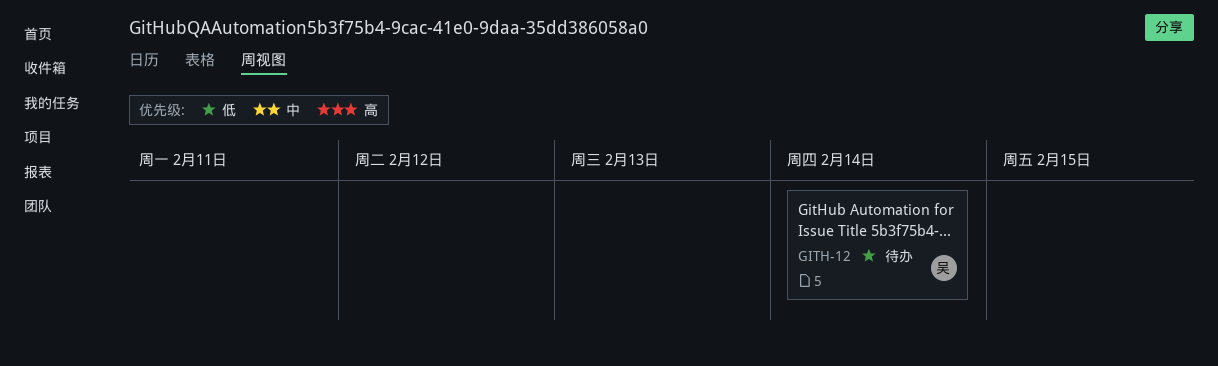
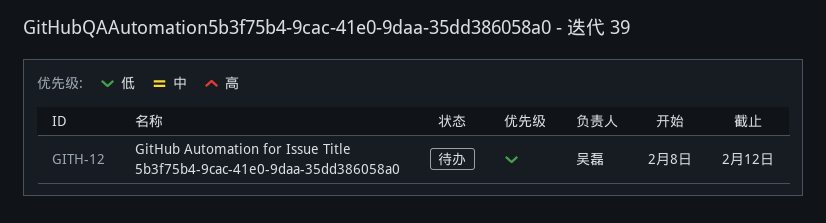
GITH-12, due: Feb 14 -> Feb 12

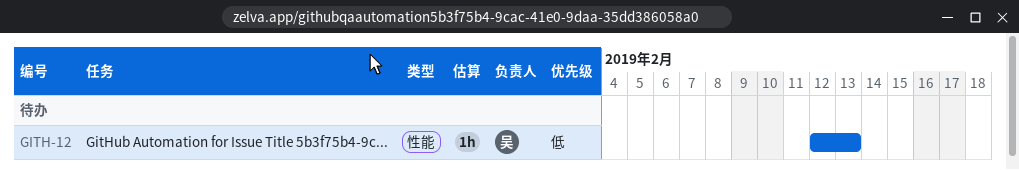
GITH-12, start: Feb 8 -> Feb 12
GITH-12, due: Feb 12 -> Feb 13

